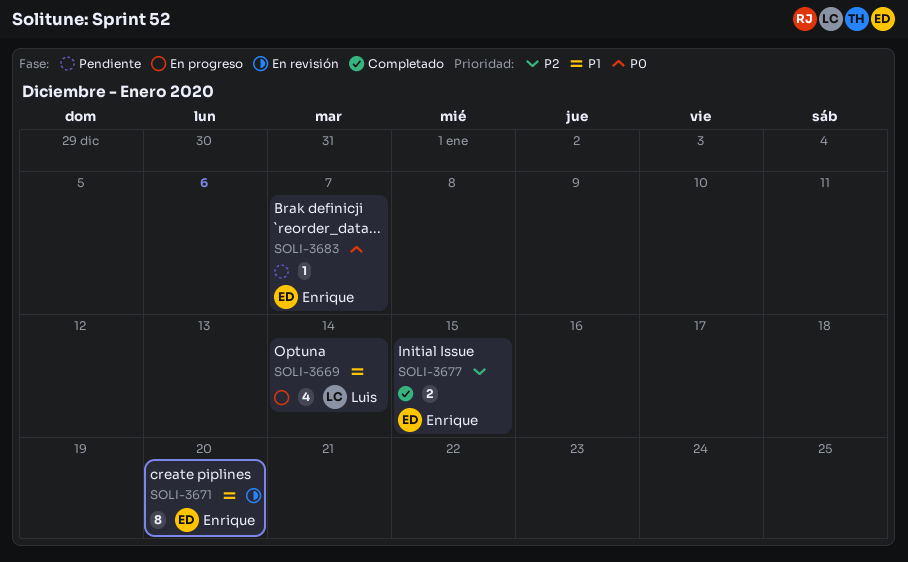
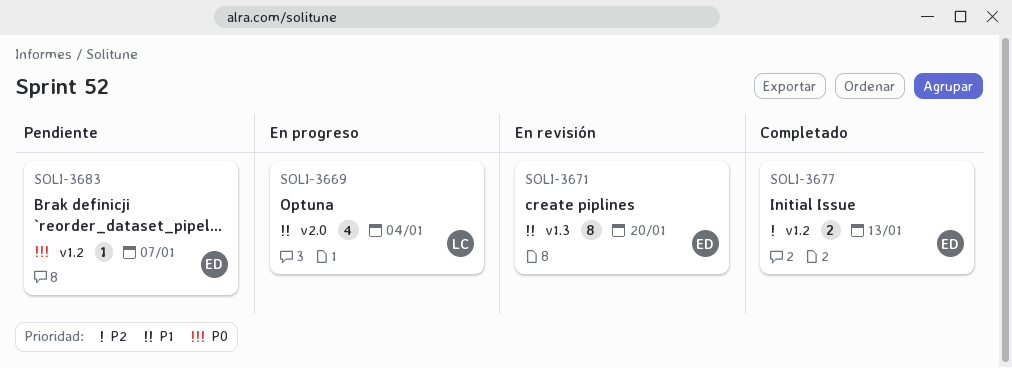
SOLI-3669, due: Jan 14 -> Jan 4
SOLI-3677, due: Jan 15 -> Jan 13

